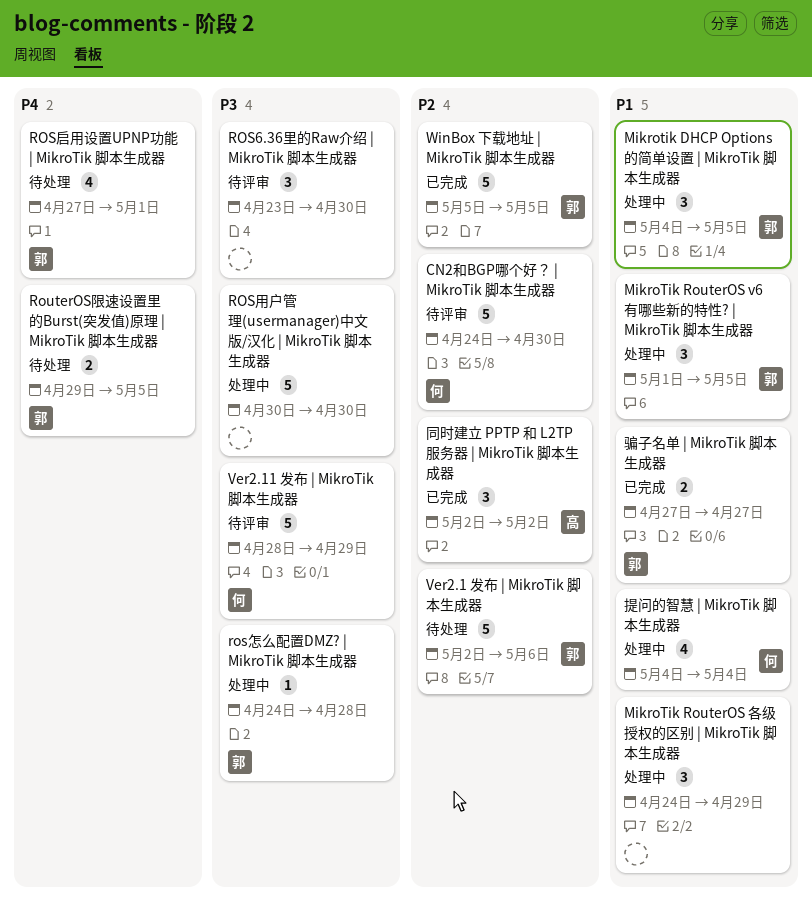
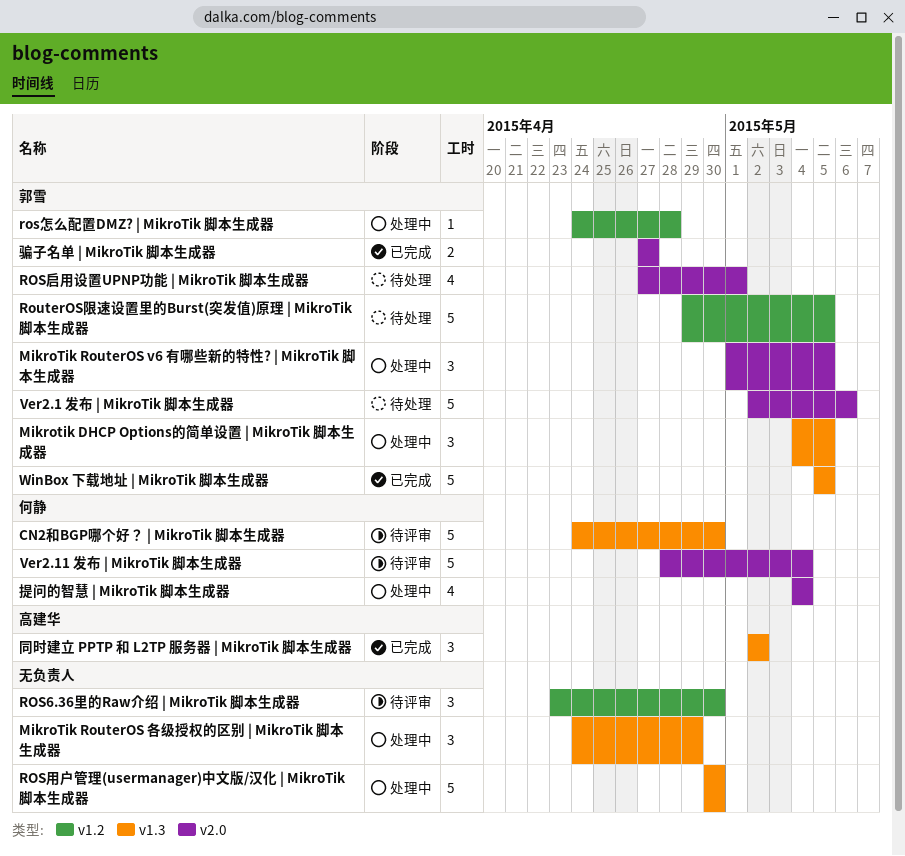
RouterOS限速设置里的Burst(突发值)原理 | MikroTik 脚本生成器, estimate: 2 -> 5
Ver2.11 发布 | MikroTik 脚本生成器, due: Apr 29 -> May 4

